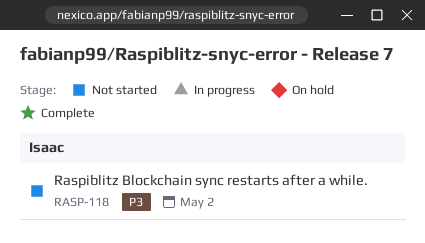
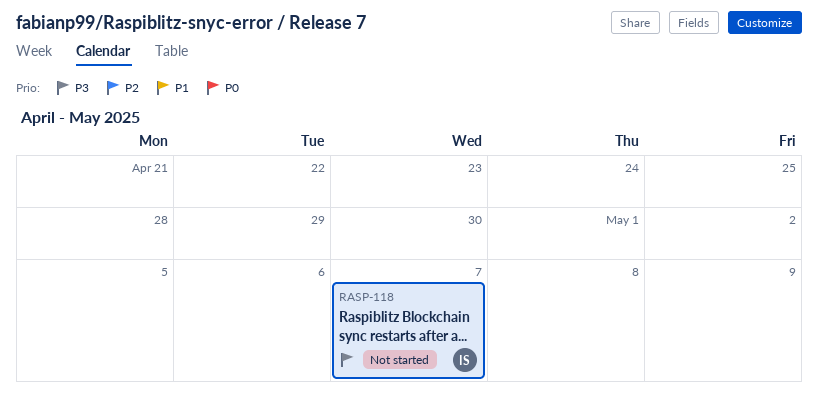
RASP-118, due: May 2 -> May 7

